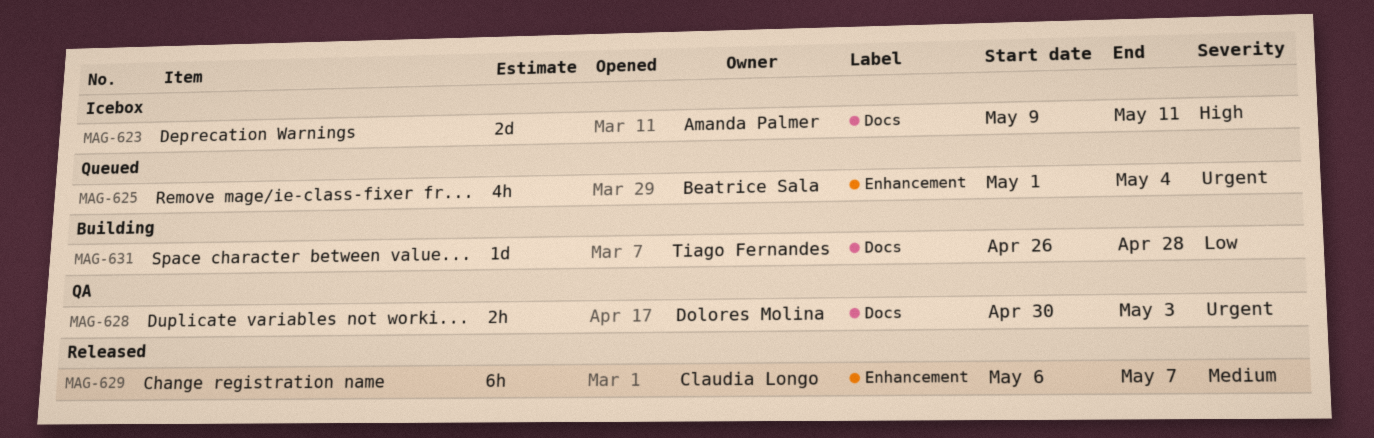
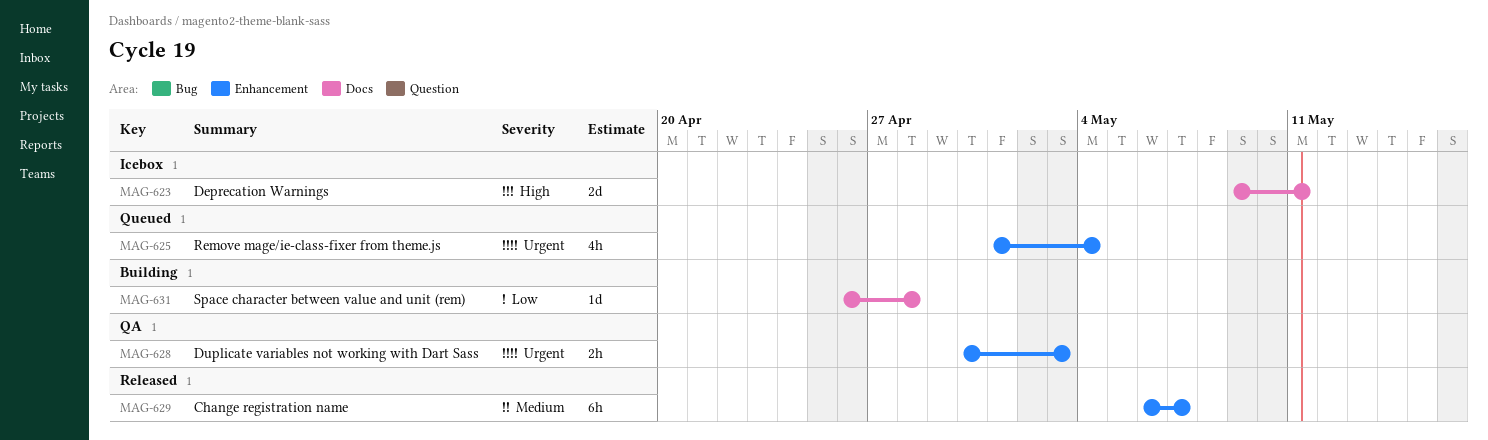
MAG-628, label: Docs -> Enhancement

